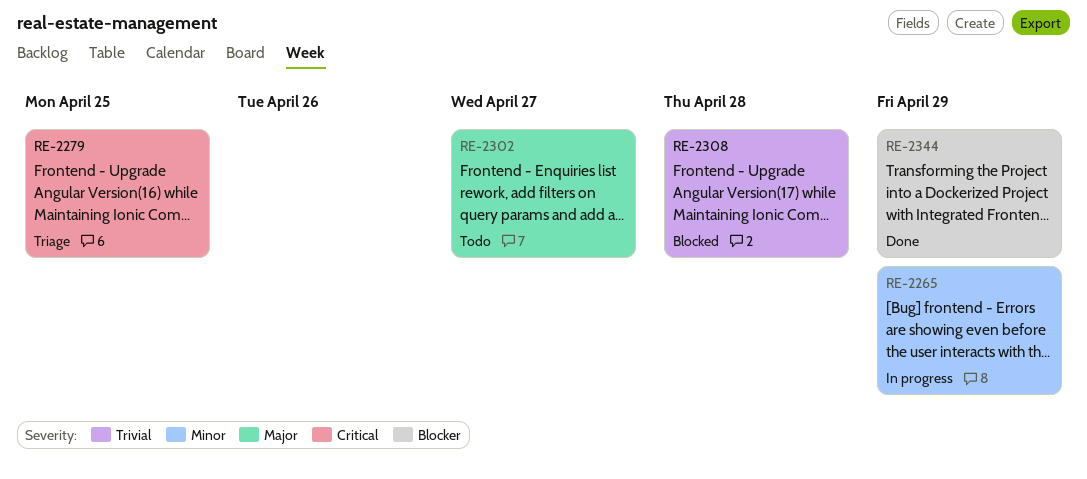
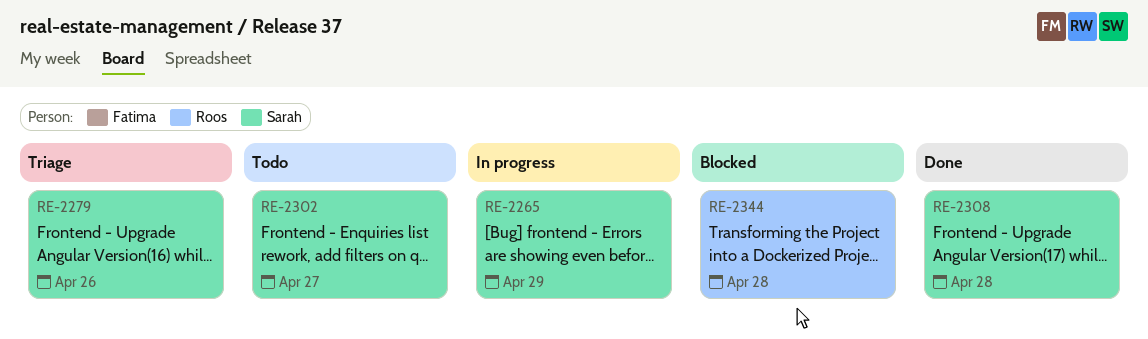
RE-2279, due: Apr 25 -> Apr 26
RE-2308, status: Blocked -> Done
RE-2344, status: Done -> Blocked
RE-2344, due: Apr 29 -> Apr 28

